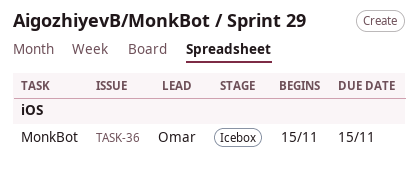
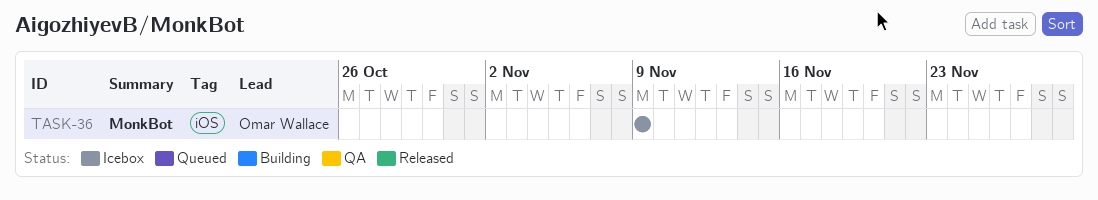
TASK-36, start: Nov 15 -> Nov 9
TASK-36, due: Nov 15 -> Nov 9

